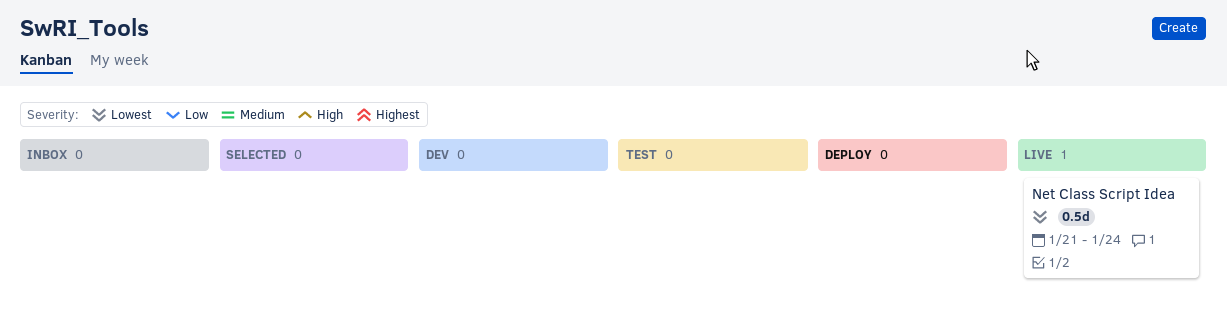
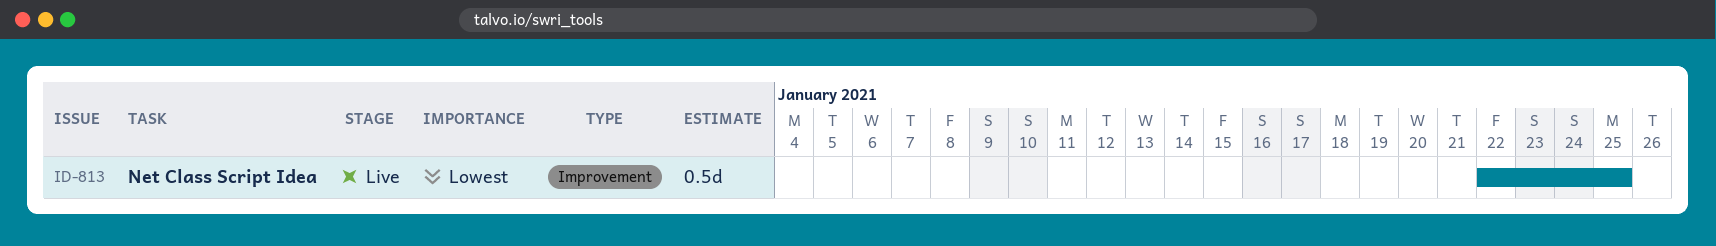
Net Class Script Idea, start: Jan 21 -> Jan 22
Net Class Script Idea, due: Jan 24 -> Jan 25

